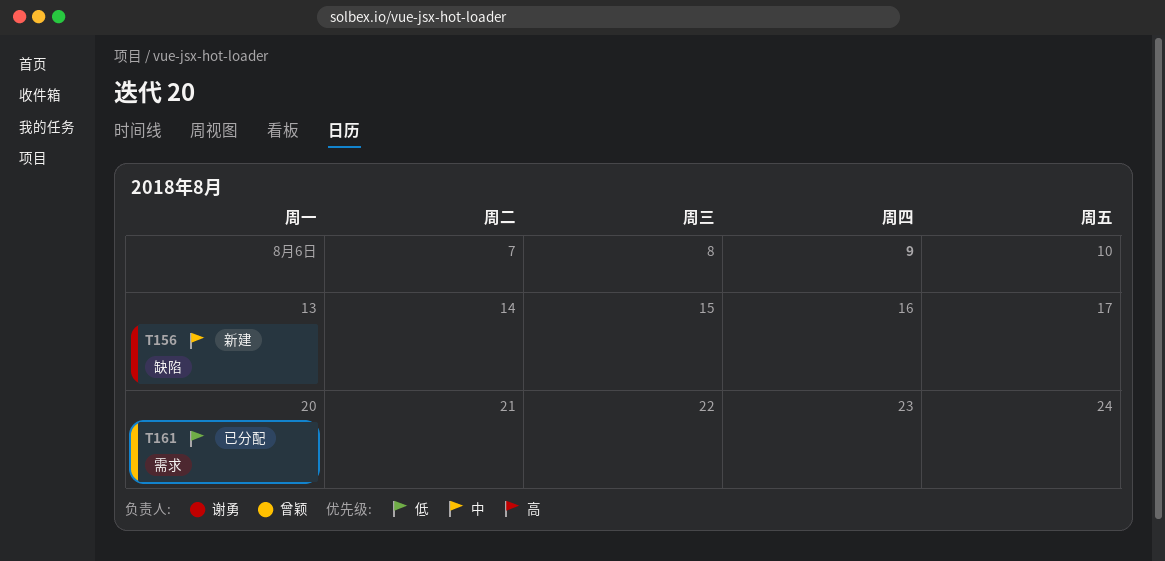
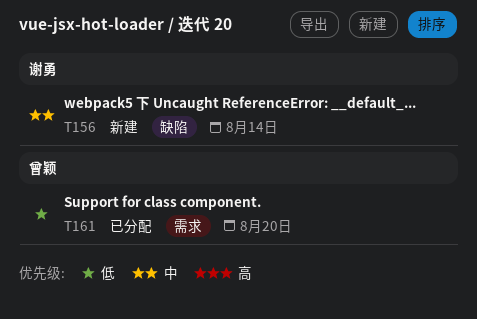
T156, due: Aug 13 -> Aug 14

